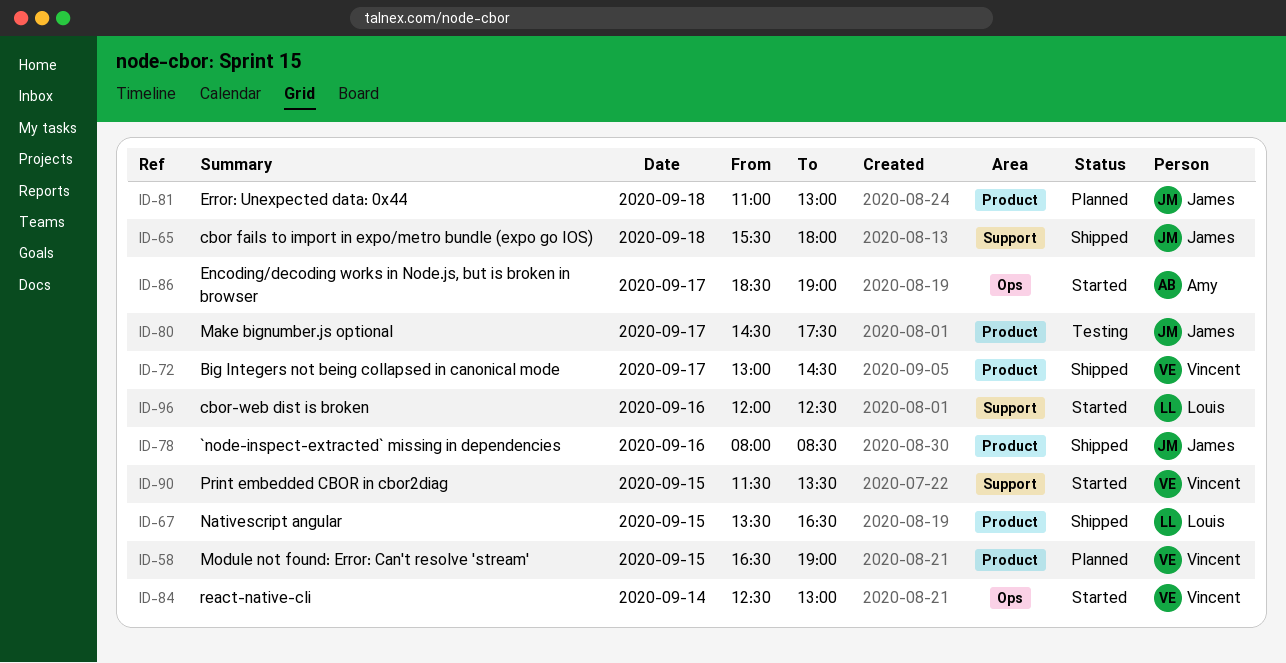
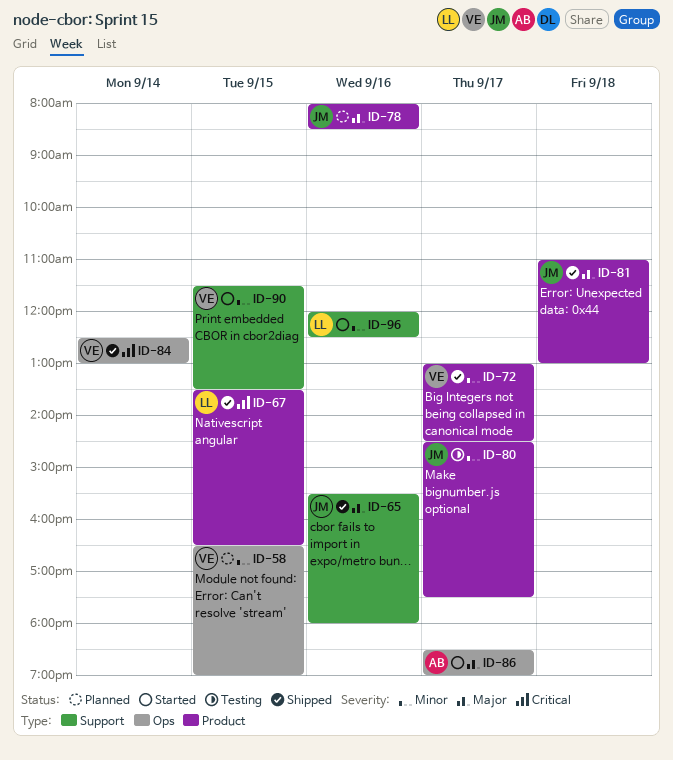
ID-58, label: Product -> Ops
ID-65, day: Sep 18 -> Sep 16
ID-78, status: Shipped -> Planned
ID-81, status: Planned -> Shipped
ID-84, status: Started -> Shipped

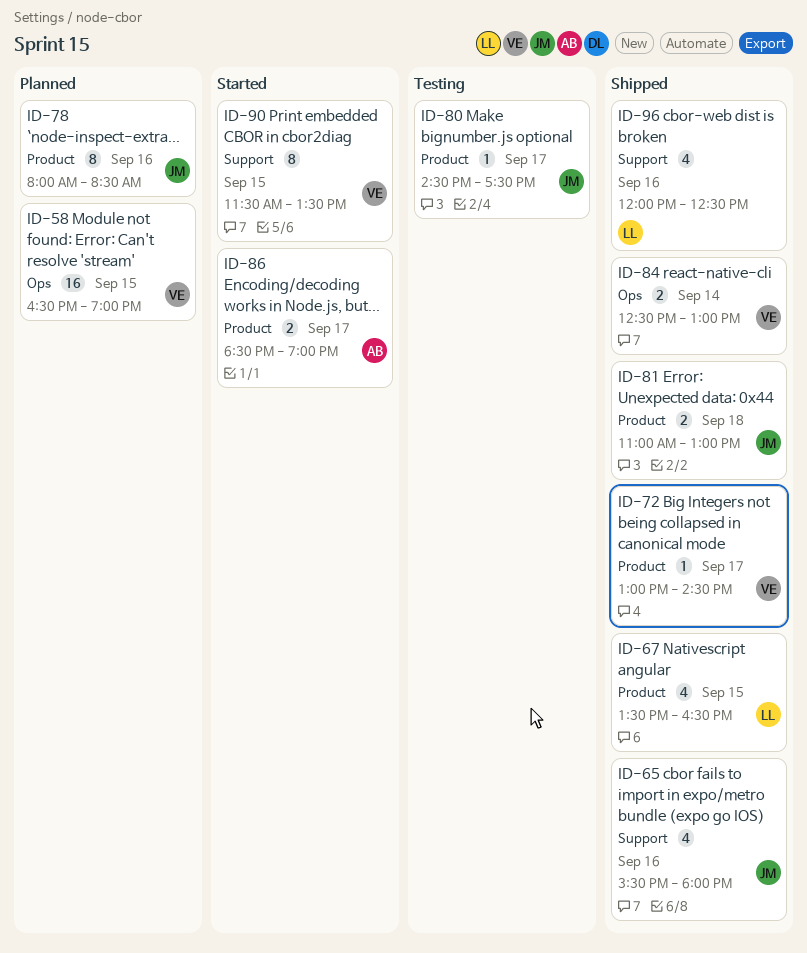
ID-86, label: Ops -> Product
ID-96, status: Started -> Shipped

